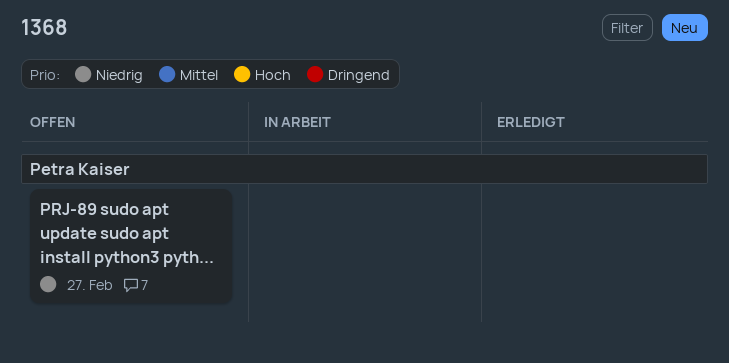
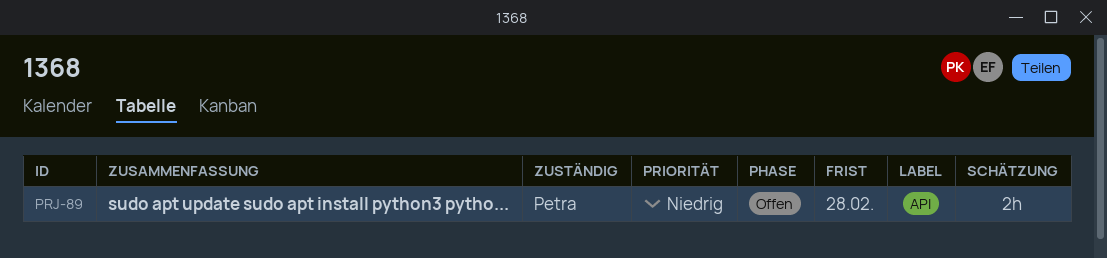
PRJ-89, due: Feb 27 -> Feb 28

